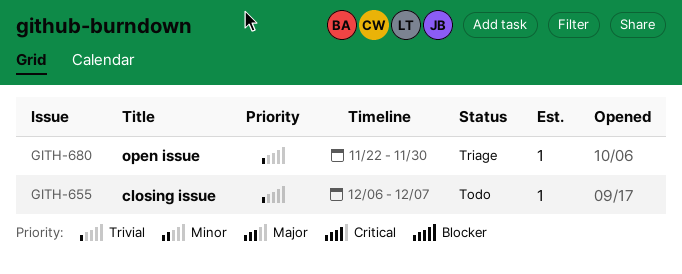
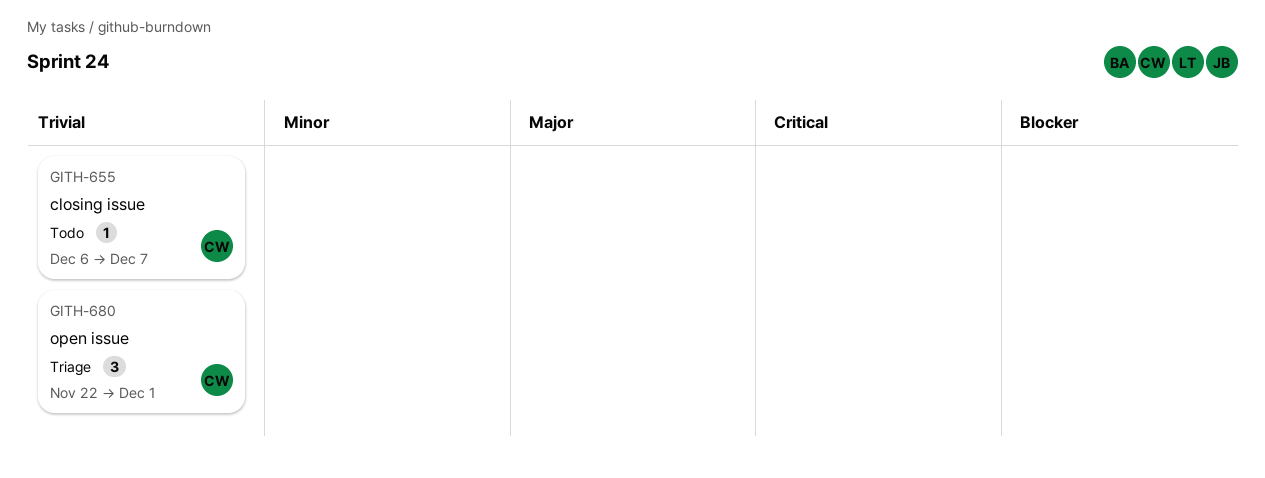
GITH-680, estimate: 1 -> 3
GITH-680, due: Nov 30 -> Dec 1

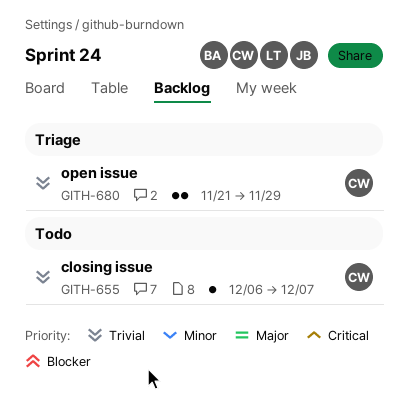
GITH-680, estimate: 3 -> 2
GITH-680, start: Nov 22 -> Nov 21
GITH-680, due: Dec 1 -> Nov 29

